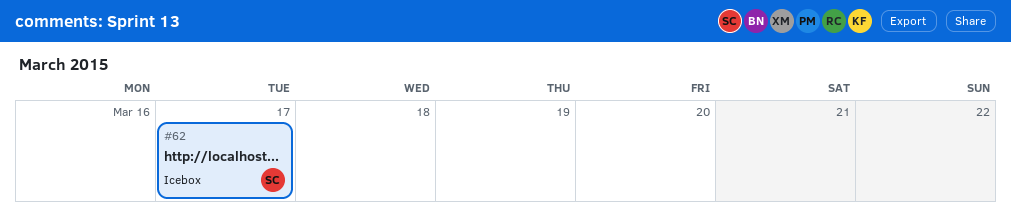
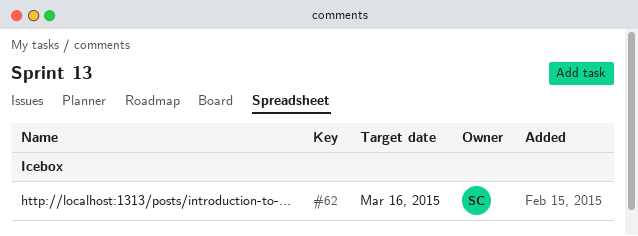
#62, due: Mar 17 -> Mar 16

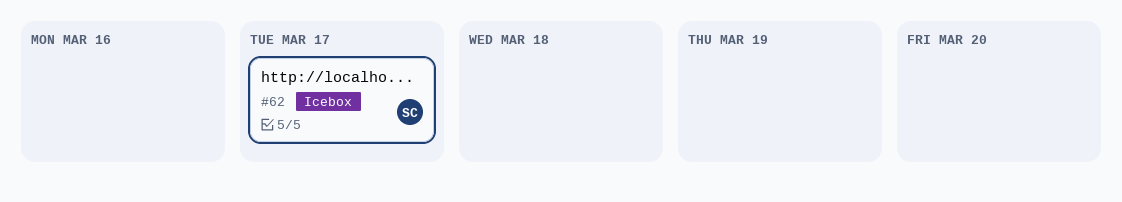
#62, due: Mar 16 -> Mar 17

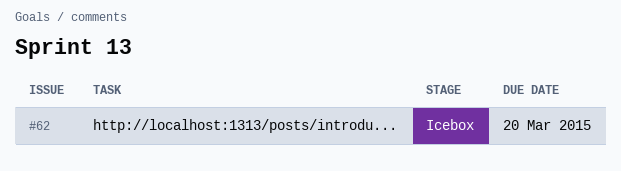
#62, due: Mar 17 -> Mar 20

